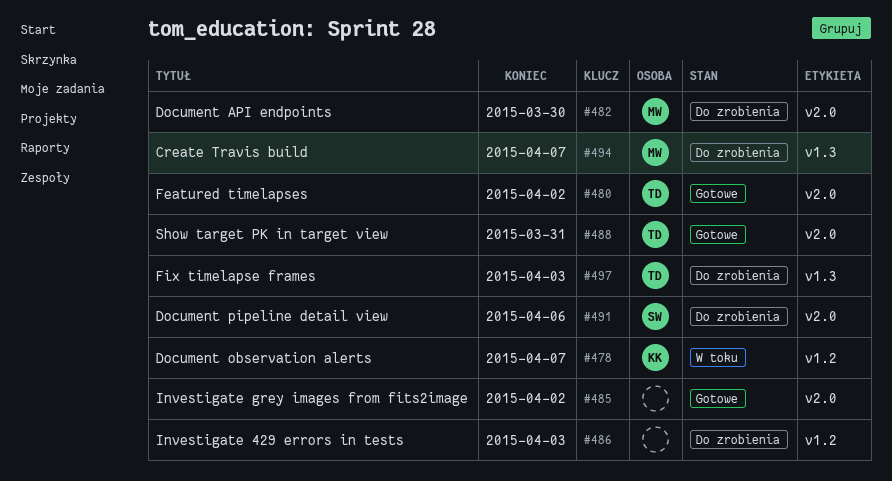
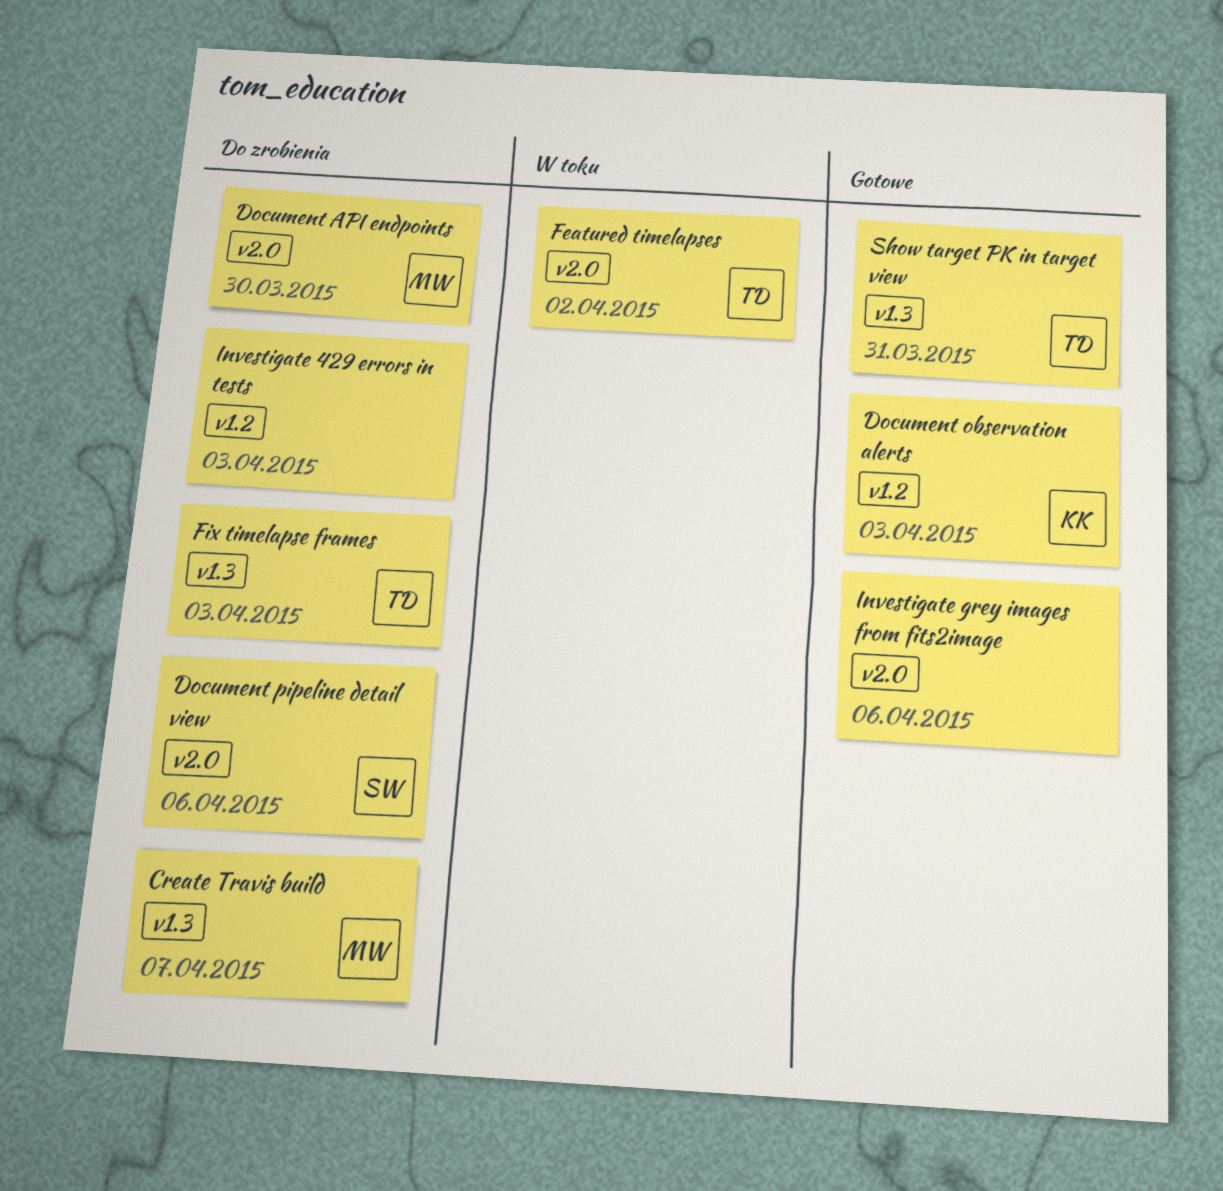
Document observation alerts, status: W toku -> Gotowe
Document observation alerts, due: Apr 7 -> Apr 3
Featured timelapses, status: Gotowe -> W toku
Investigate grey images from fits2image, due: Apr 2 -> Apr 6
Show target PK in target view, label: v2.0 -> v1.3

